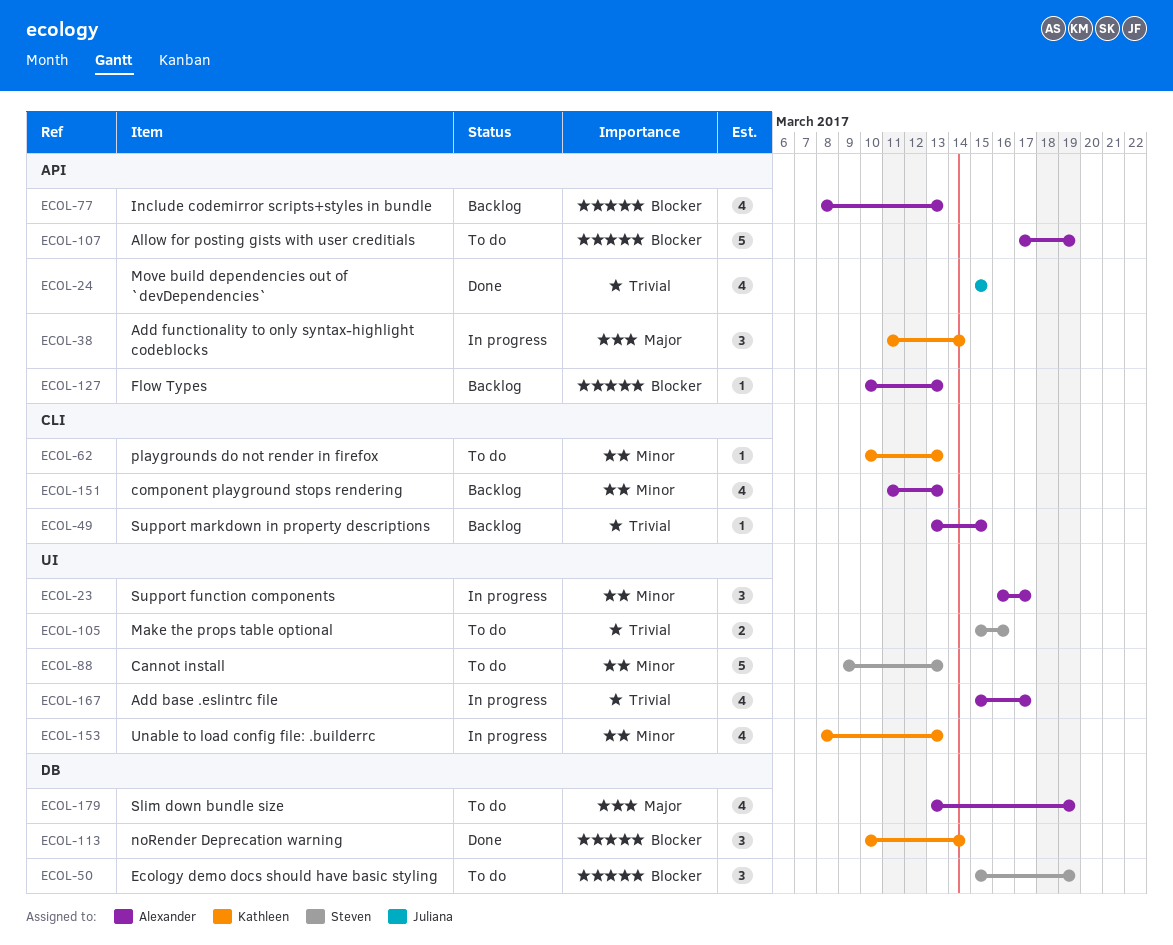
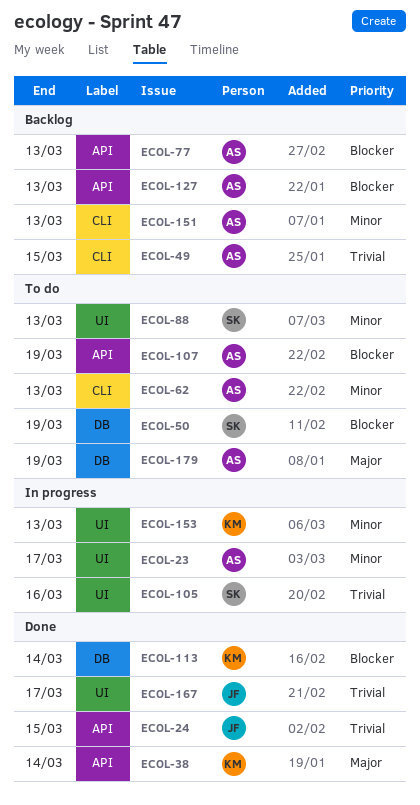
ECOL-38, status: In progress -> Done
ECOL-62, owner: Kathleen -> Alexander
ECOL-105, status: To do -> In progress
ECOL-167, status: In progress -> Done
ECOL-167, owner: Alexander -> Juliana

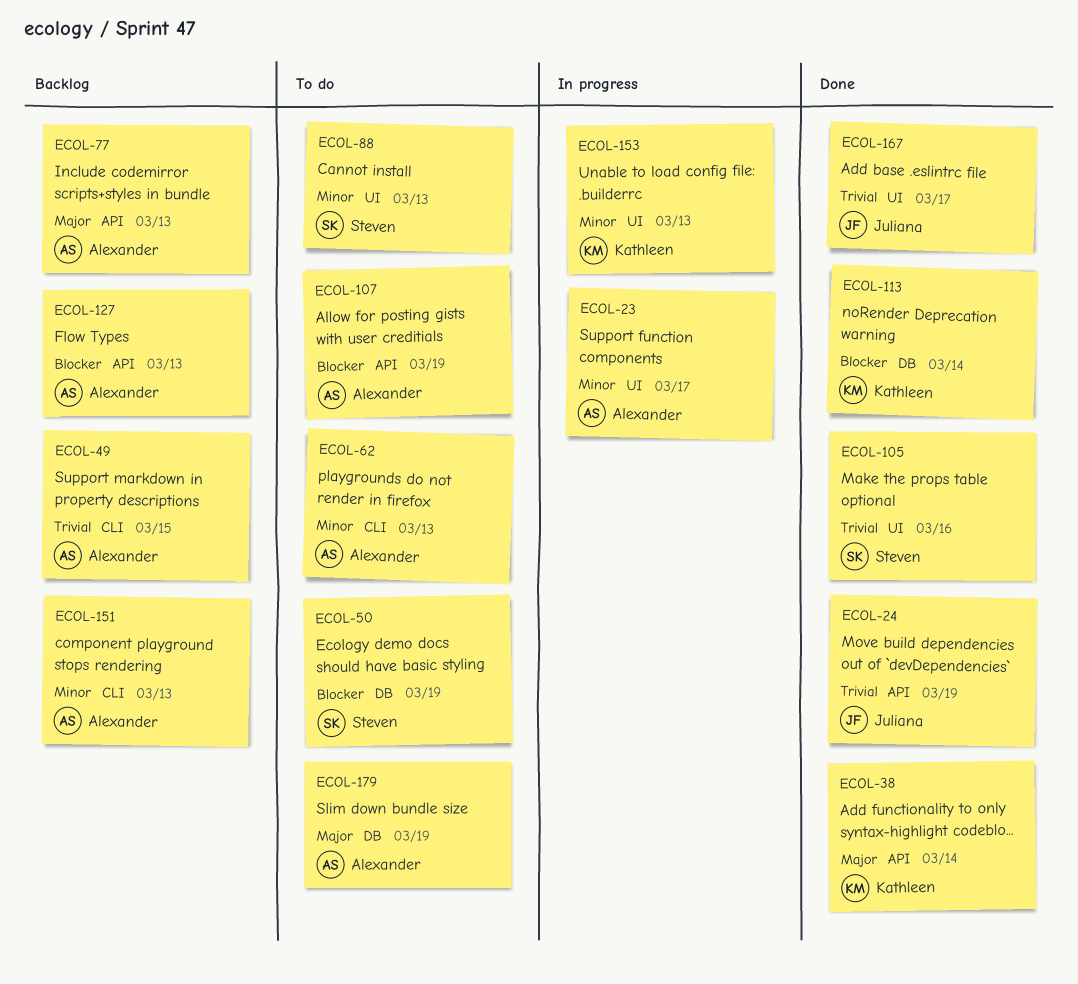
ECOL-24, due: Mar 15 -> Mar 19
ECOL-77, priority: Blocker -> Major
ECOL-105, status: In progress -> Done

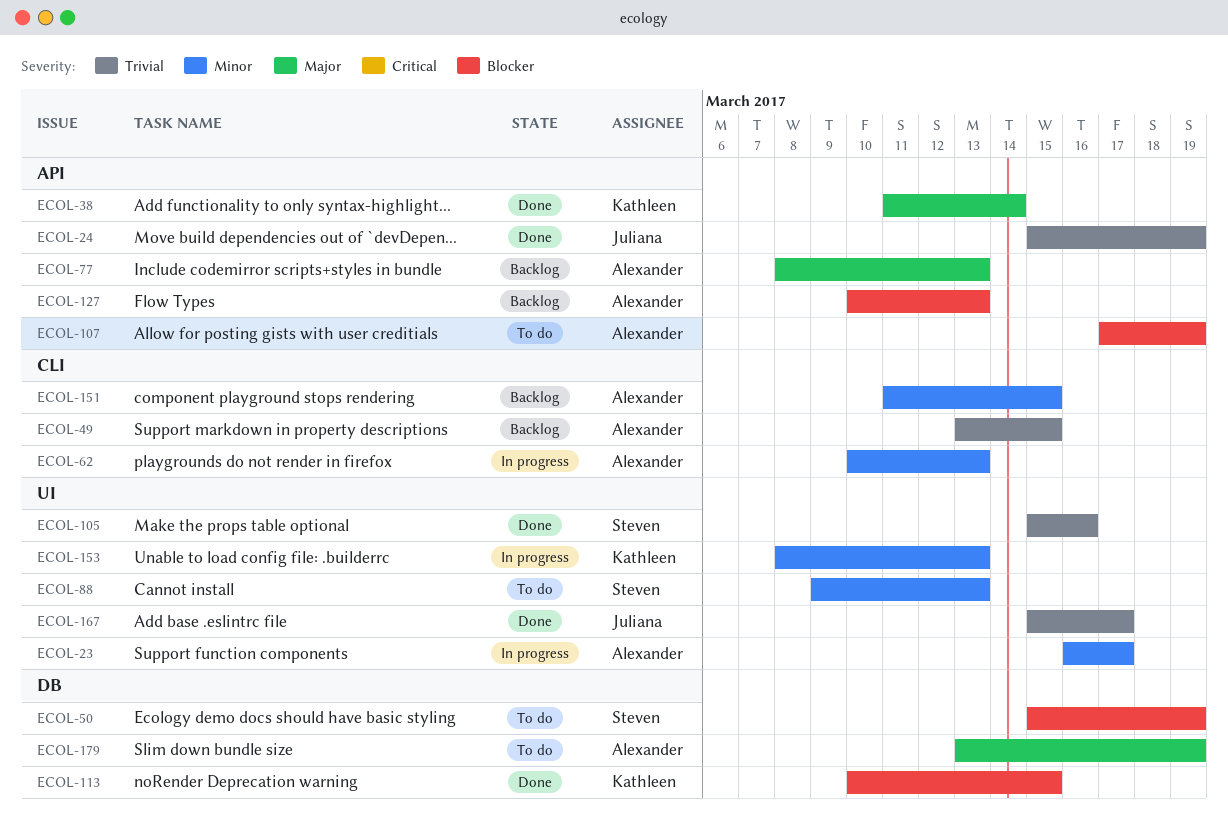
ECOL-62, status: To do -> In progress
ECOL-113, due: Mar 14 -> Mar 15
ECOL-151, due: Mar 13 -> Mar 15

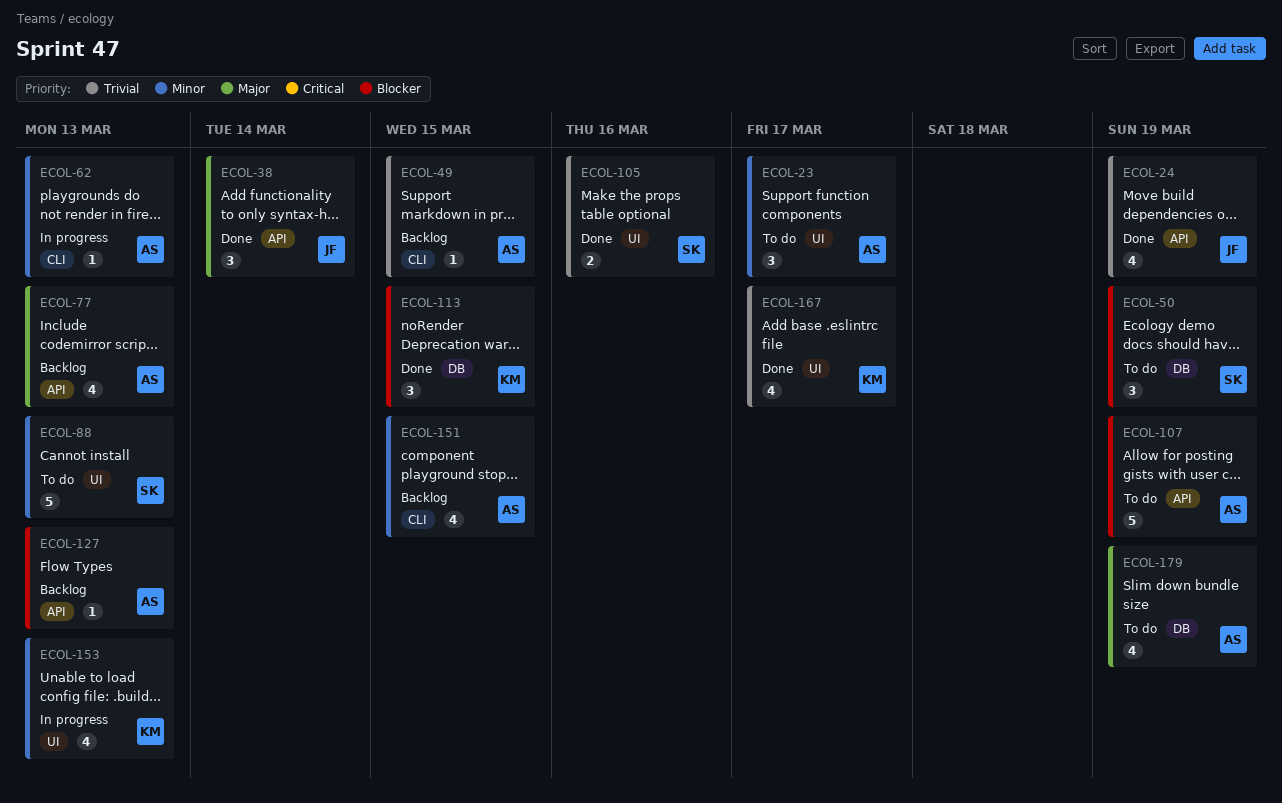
ECOL-23, status: In progress -> To do
ECOL-38, owner: Kathleen -> Juliana
ECOL-167, owner: Juliana -> Kathleen

